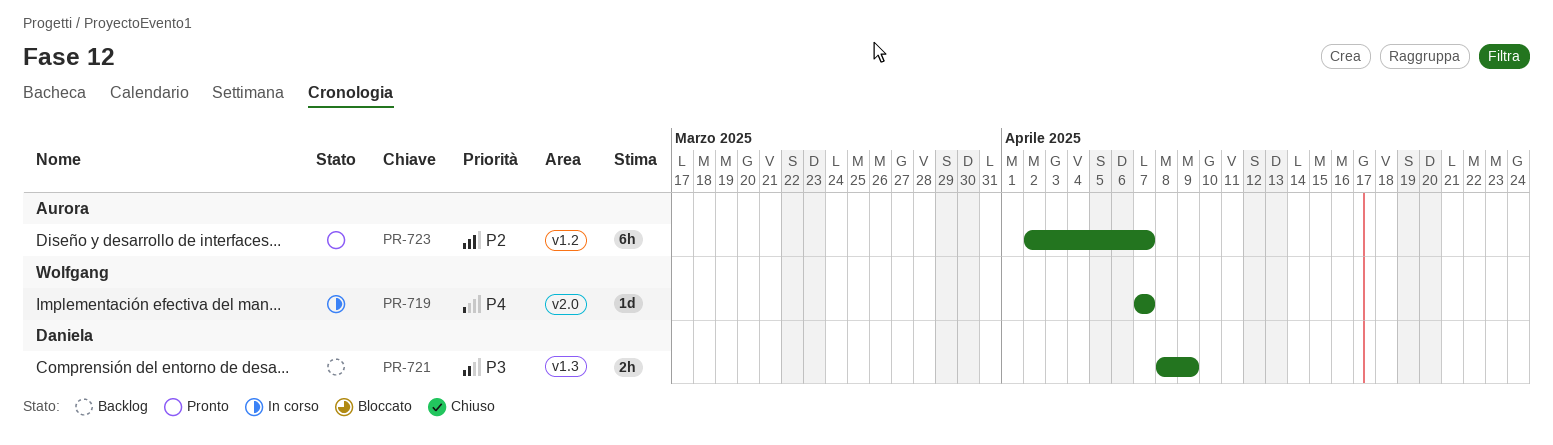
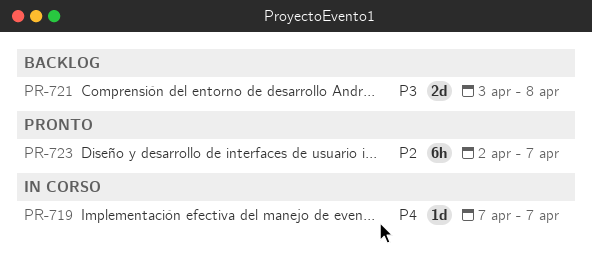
PR-721, estimate: 2h -> 2d
PR-721, start: Apr 8 -> Apr 3
PR-721, due: Apr 9 -> Apr 8

